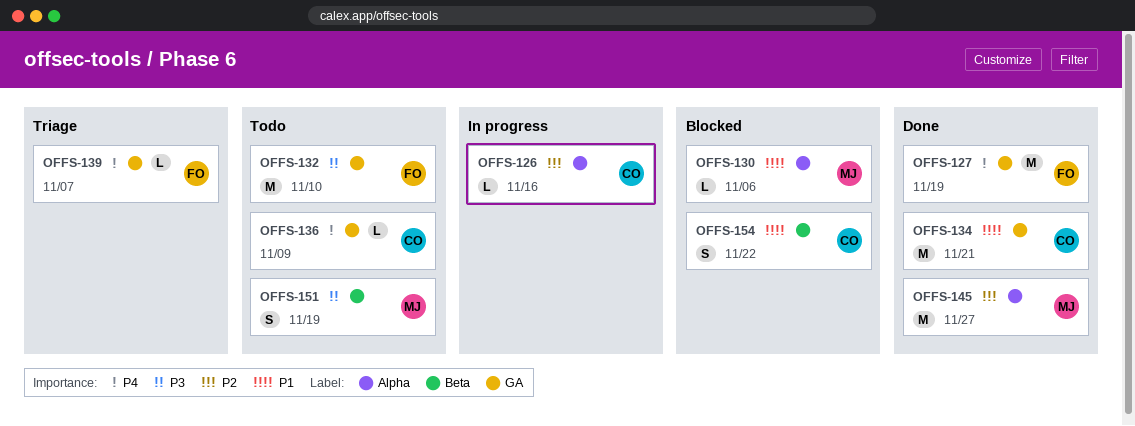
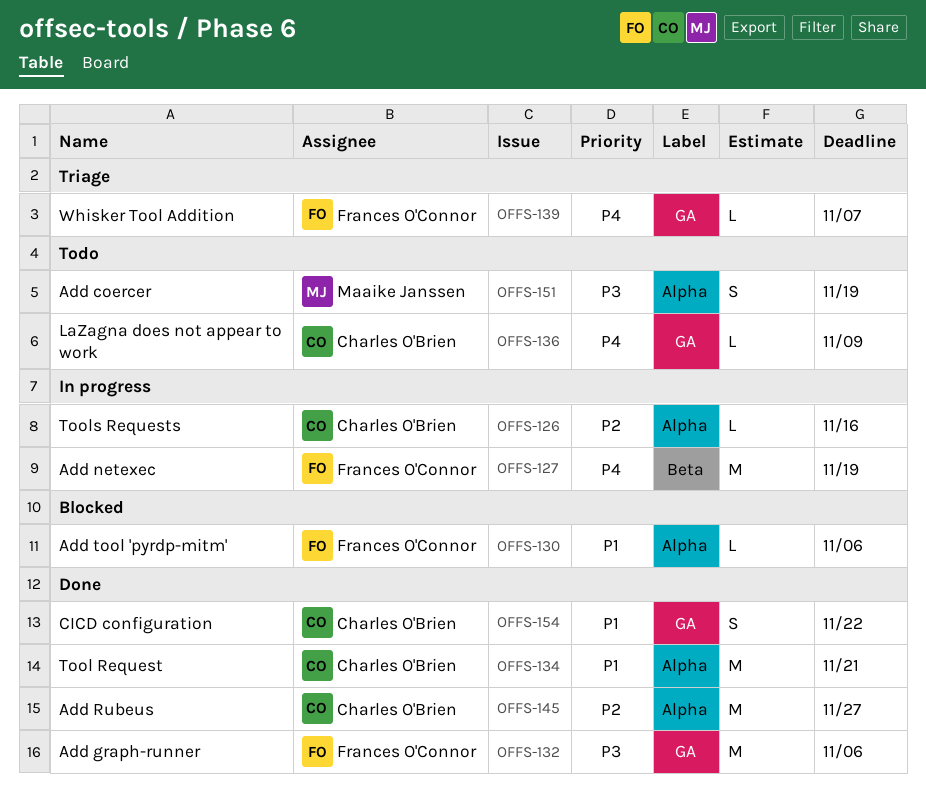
OFFS-127, status: Done -> In progress
OFFS-127, label: GA -> Beta
OFFS-130, owner: Maaike Janssen -> Frances O'Connor
OFFS-132, status: Todo -> Done
OFFS-132, due: Nov 10 -> Nov 6
OFFS-134, label: GA -> Alpha
OFFS-145, owner: Maaike Janssen -> Charles O'Brien
OFFS-151, label: Beta -> Alpha
OFFS-154, status: Blocked -> Done
OFFS-154, label: Beta -> GA

